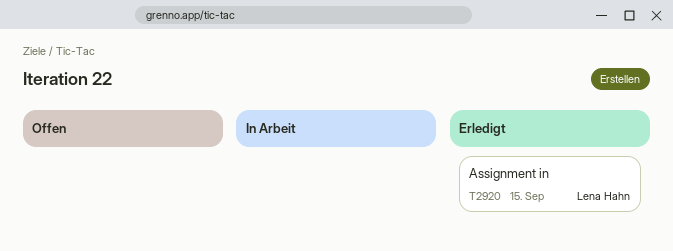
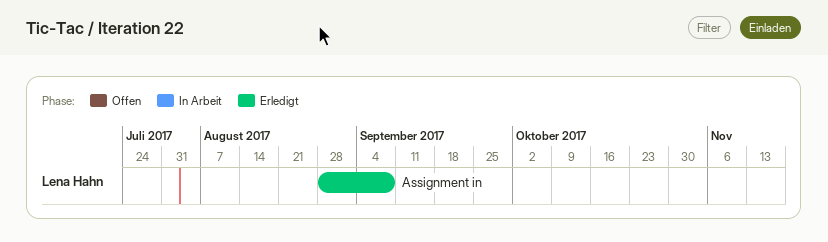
Assignment in, due: Sep 15 -> Sep 8

